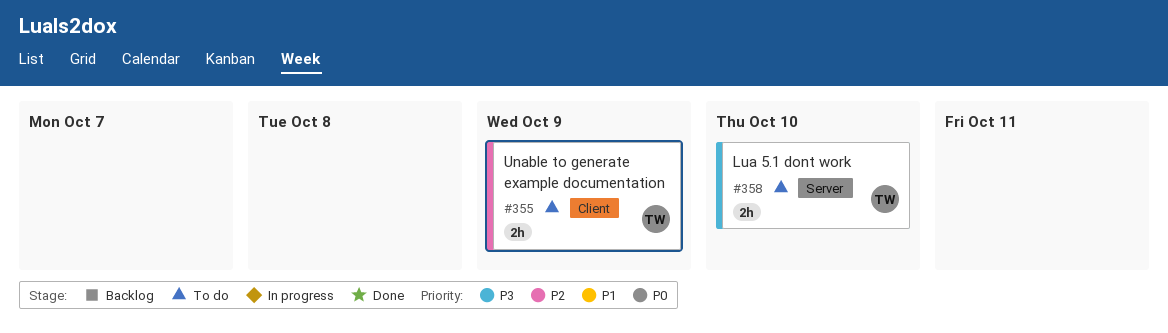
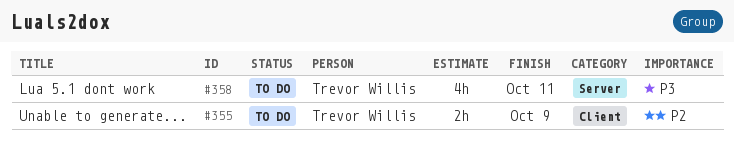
#358, estimate: 2h -> 4h
#358, due: Oct 10 -> Oct 11

